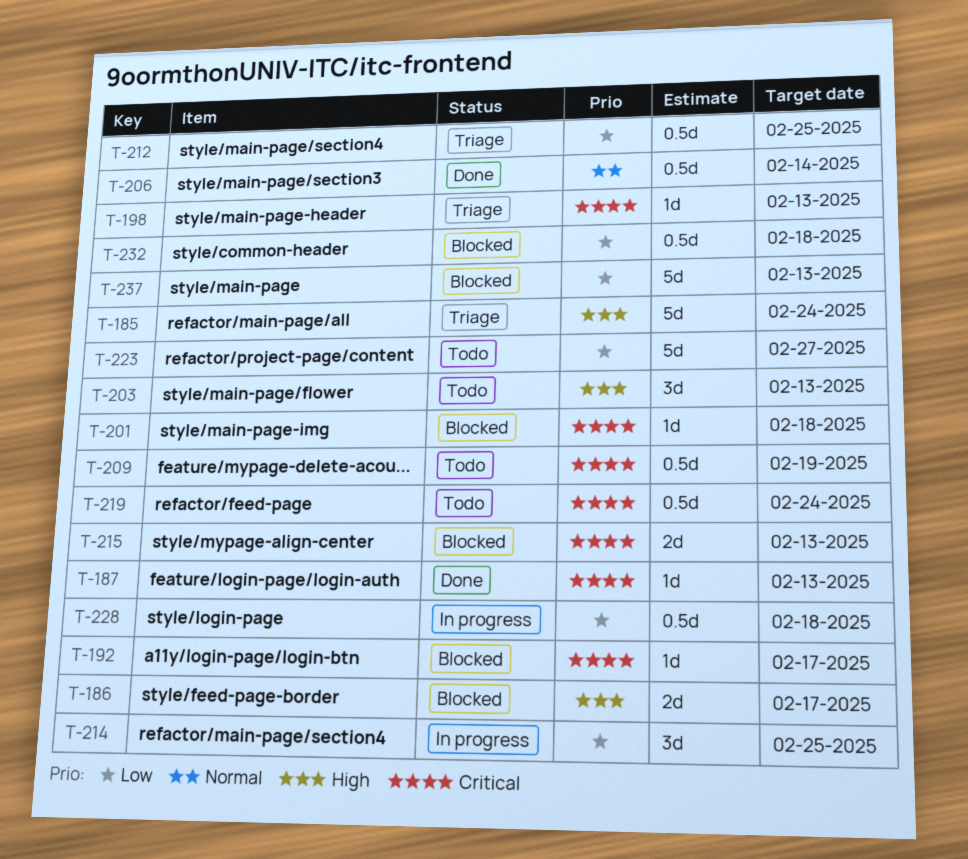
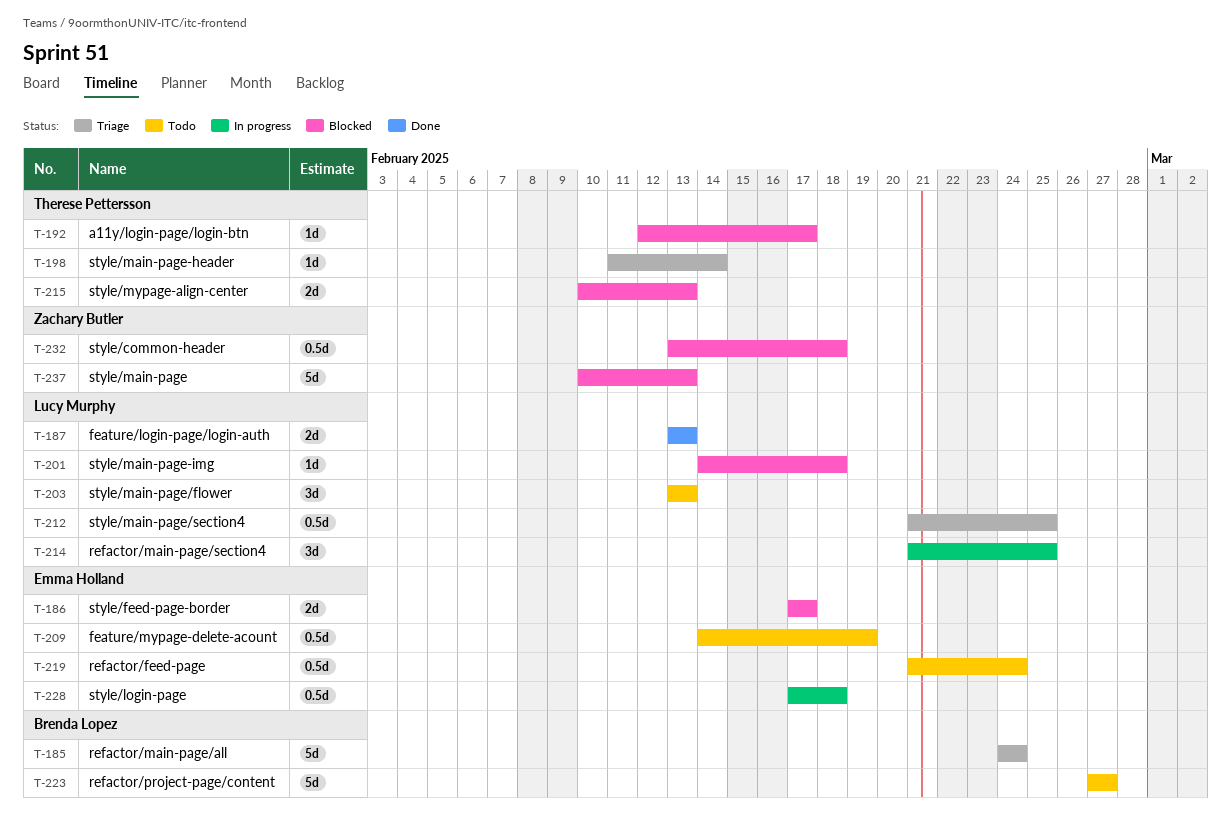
T-187, estimate: 1d -> 2d
T-198, due: Feb 13 -> Feb 14
T-206: present -> none

